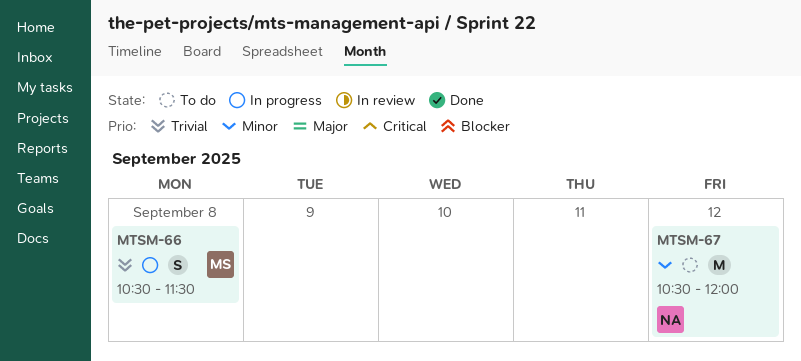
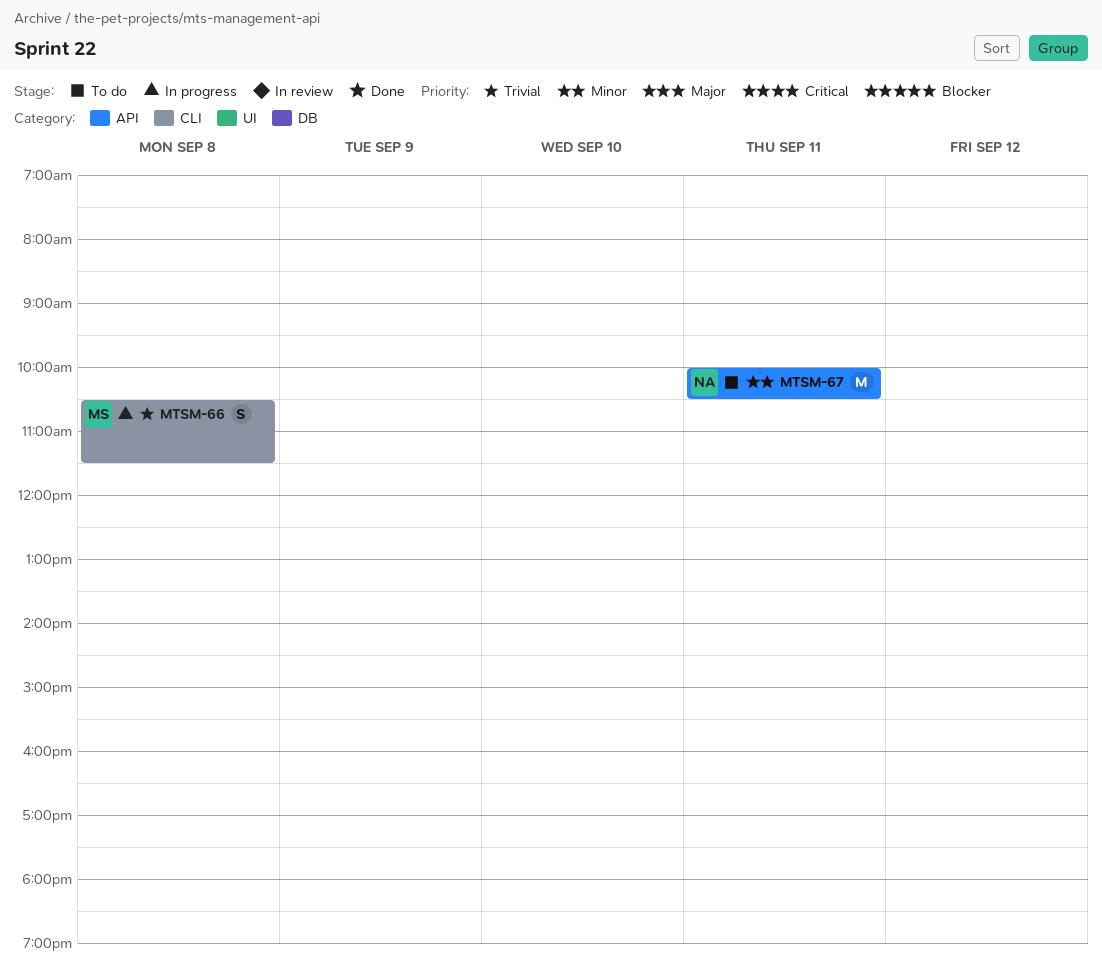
MTSM-67, day: Sep 12 -> Sep 11
MTSM-67, begins: 10:30 -> 10:00
MTSM-67, ends: 12:00 -> 10:30

